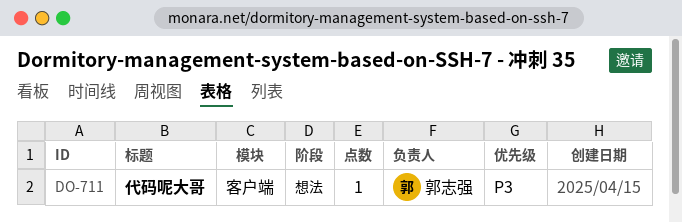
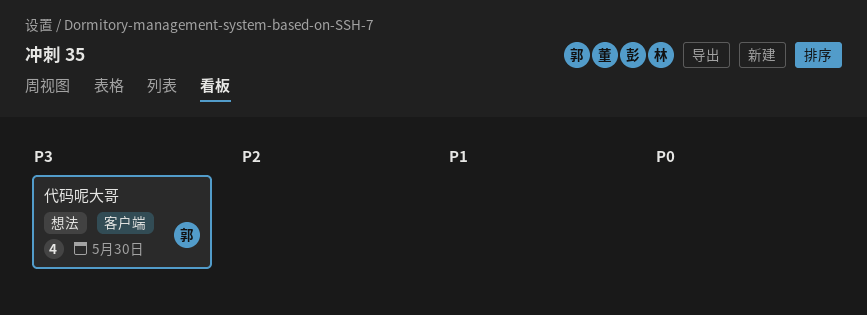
代码呢大哥, estimate: 1 -> 4

